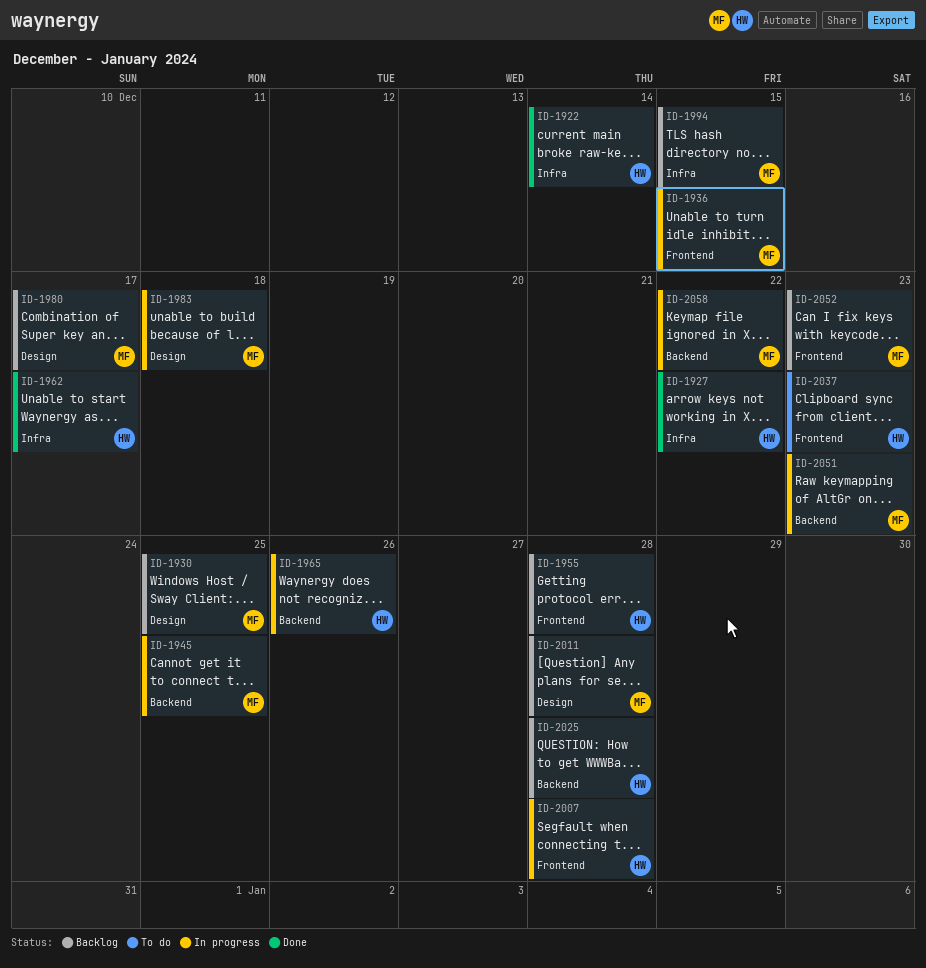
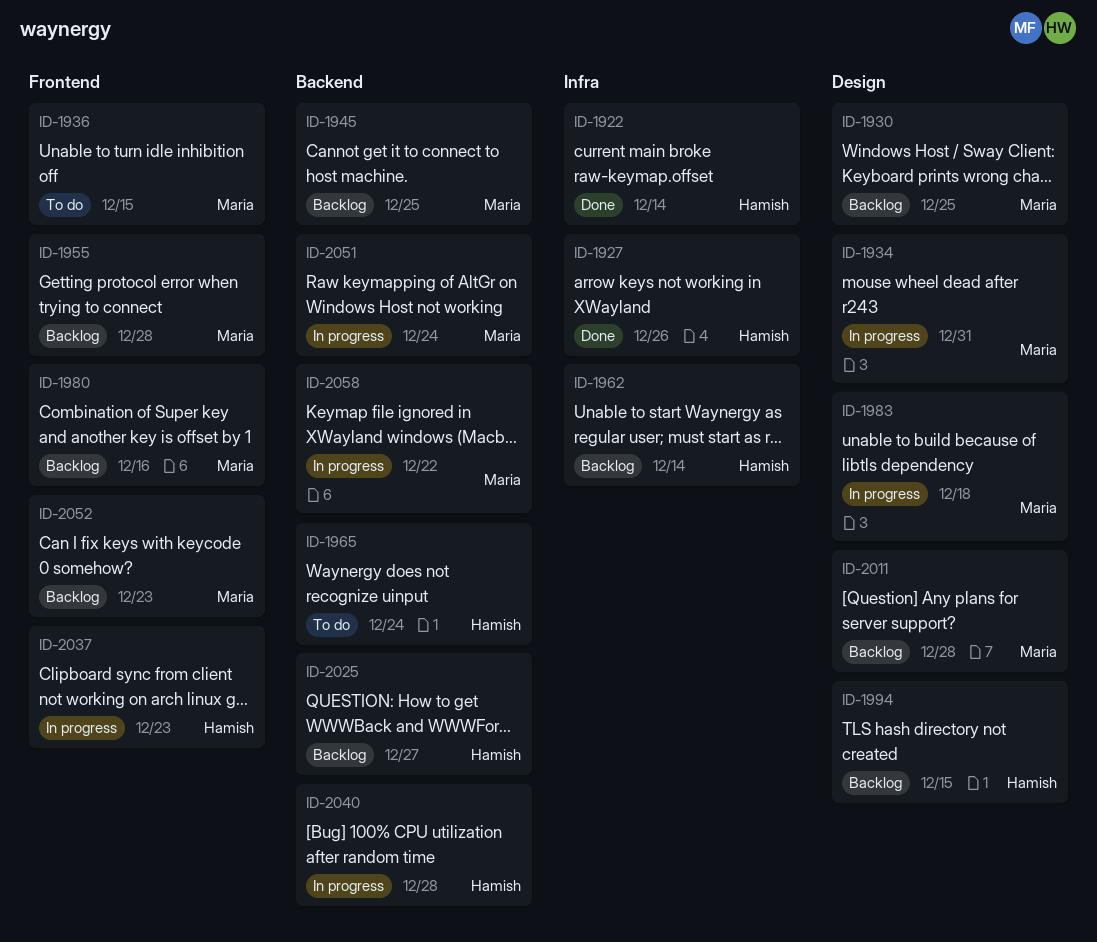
ID-1927, due: Dec 22 -> Dec 26
ID-1934: none -> present
ID-1936, status: In progress -> To do
ID-1945, status: In progress -> Backlog
ID-1955, owner: Hamish -> Maria
ID-1962, status: Done -> Backlog
ID-1962, due: Dec 17 -> Dec 14
ID-1965, status: In progress -> To do
ID-1965, due: Dec 26 -> Dec 24
ID-1980, label: Design -> Frontend
ID-1980, due: Dec 17 -> Dec 16
ID-1994, owner: Maria -> Hamish
ID-1994, label: Infra -> Design
ID-2007: present -> none
ID-2025, due: Dec 28 -> Dec 27
ID-2037, status: To do -> In progress
ID-2040: none -> present
ID-2051, due: Dec 23 -> Dec 24

